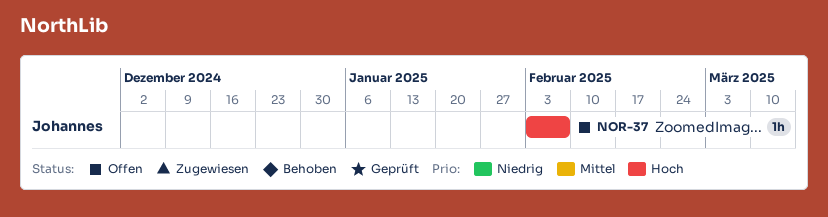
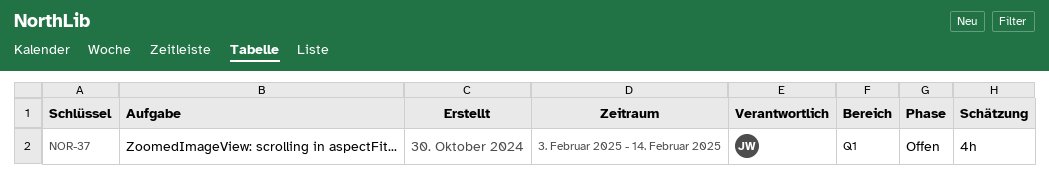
NOR-37, estimate: 1h -> 4h
NOR-37, due: Feb 7 -> Feb 14

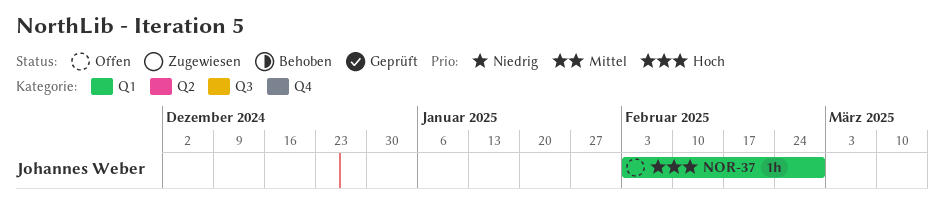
NOR-37, estimate: 4h -> 1h
NOR-37, due: Feb 14 -> Feb 28

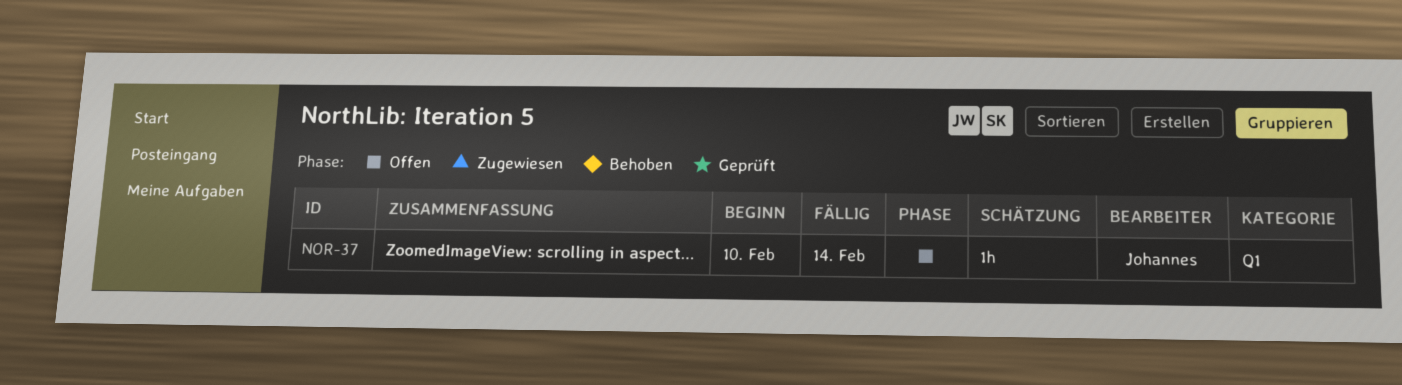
NOR-37, start: Feb 3 -> Feb 10
NOR-37, due: Feb 28 -> Feb 14

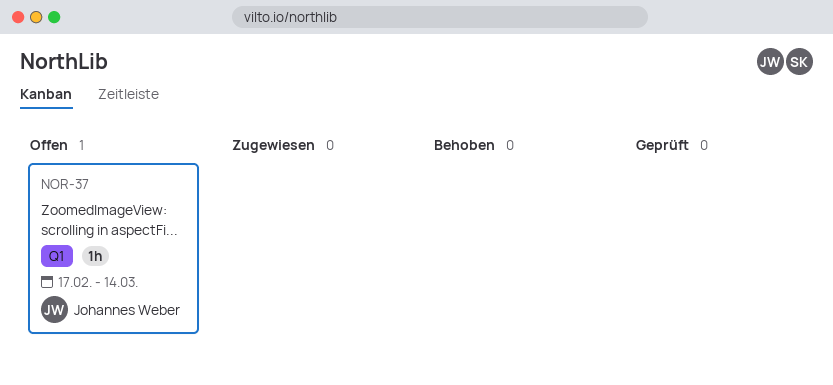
NOR-37, start: Feb 10 -> Feb 17
NOR-37, due: Feb 14 -> Mar 14

